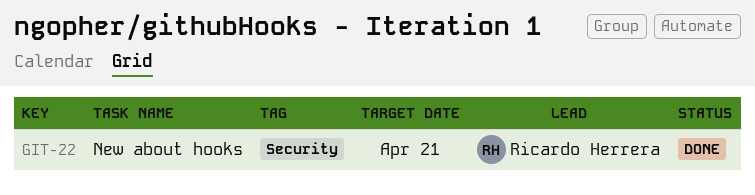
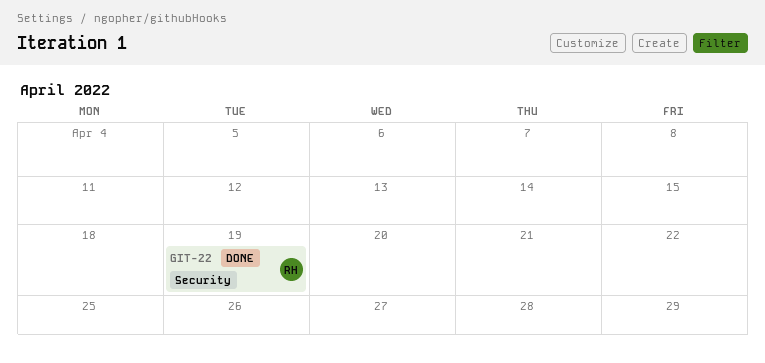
GIT-22, due: Apr 21 -> Apr 19

